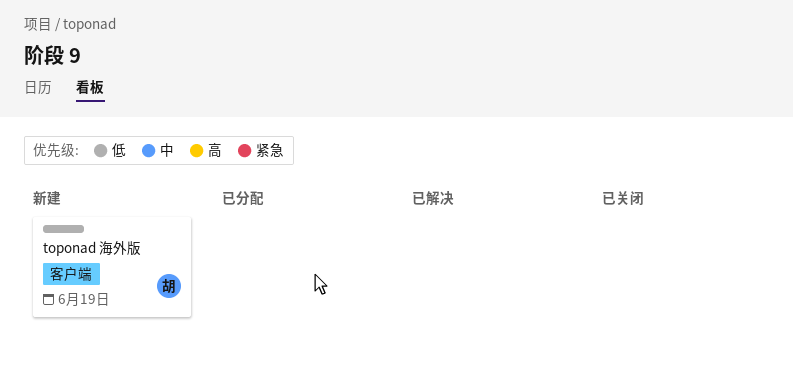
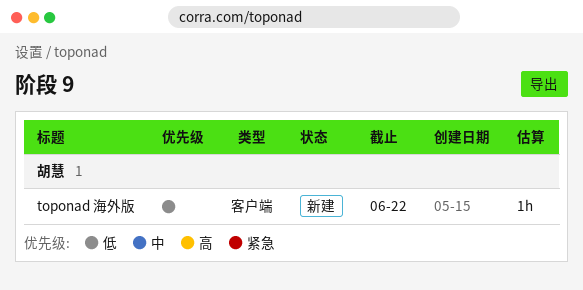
toponad 海外版, due: Jun 19 -> Jun 22

